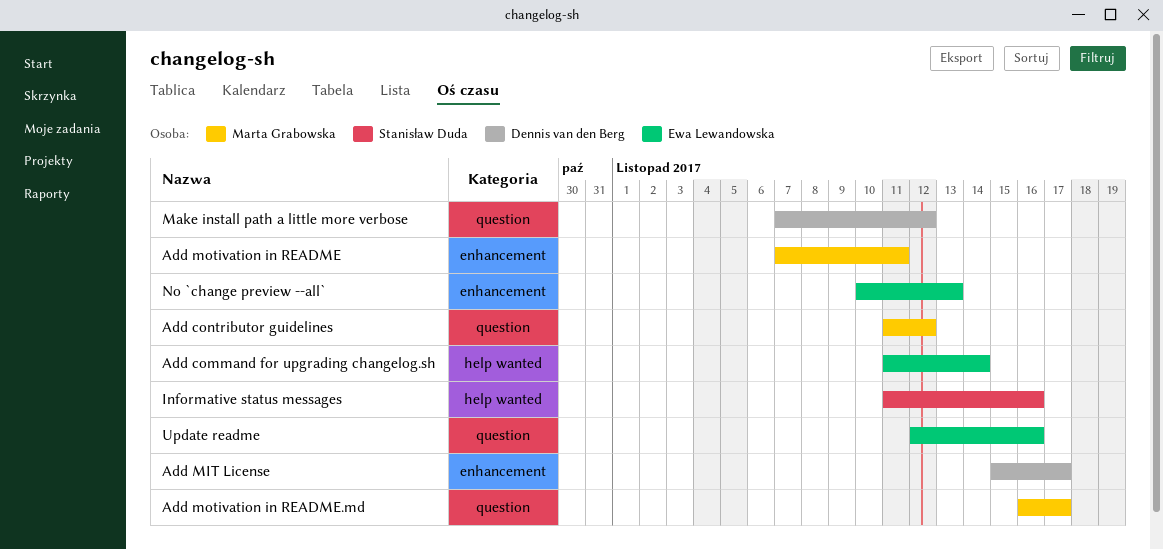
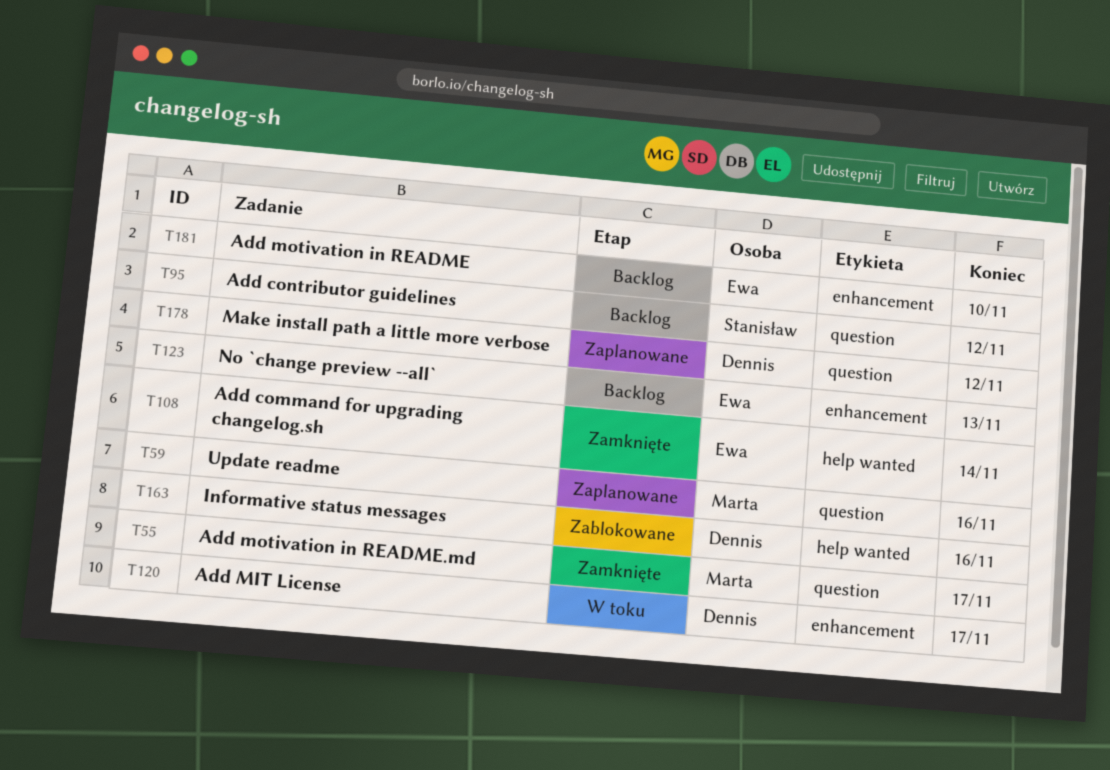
Add contributor guidelines, owner: Marta Grabowska -> Stanisław Duda
Add motivation in README, owner: Marta Grabowska -> Ewa Lewandowska
Add motivation in README, due: Nov 11 -> Nov 10
Informative status messages, owner: Stanisław Duda -> Dennis van den Berg
Update readme, owner: Ewa Lewandowska -> Marta Grabowska

